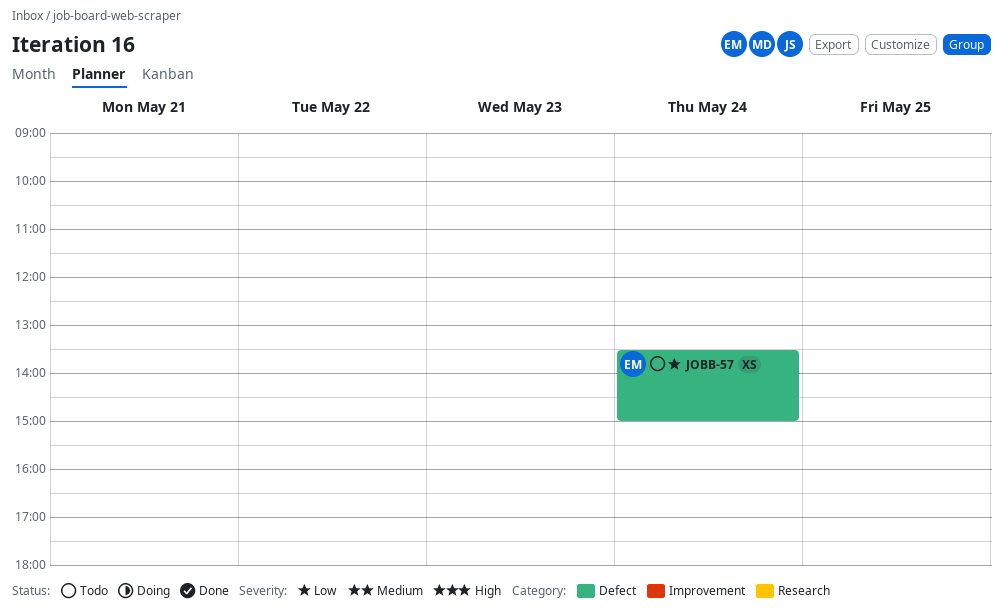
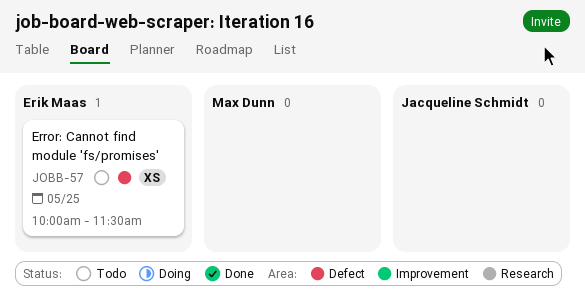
JOBB-57, day: May 24 -> May 25
JOBB-57, begins: 13:30 -> 10:00
JOBB-57, ends: 15:00 -> 11:30

